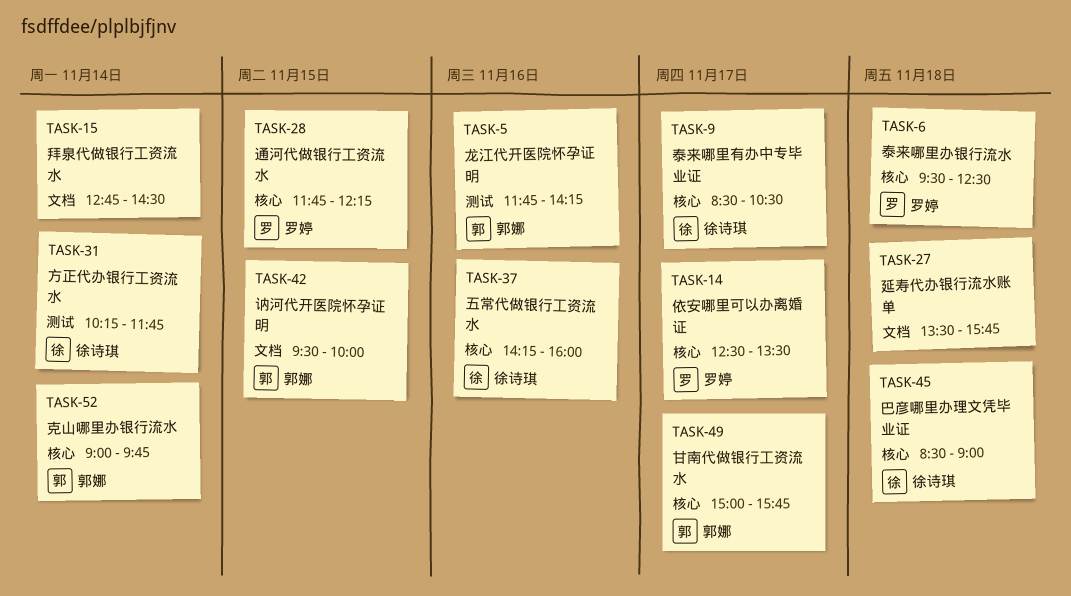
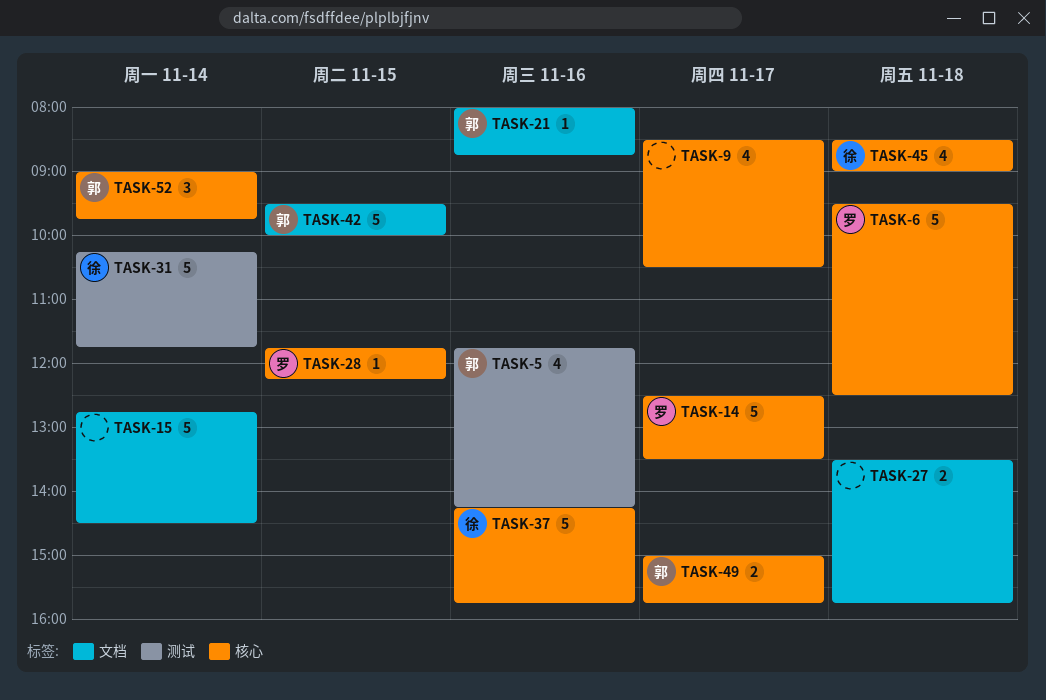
TASK-9, owner: 徐诗琪 -> none
TASK-21: none -> present
TASK-37, ends: 16:00 -> 15:45

